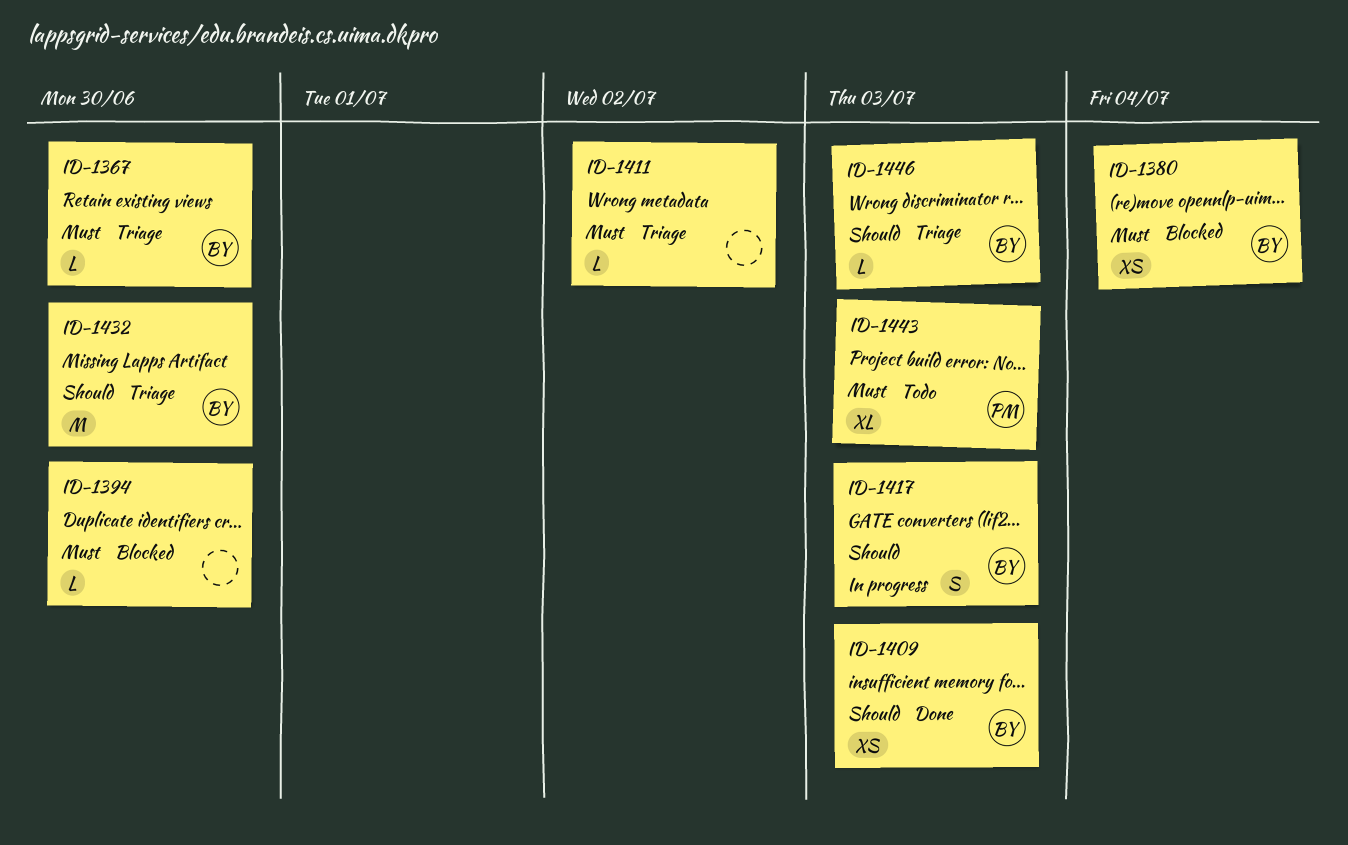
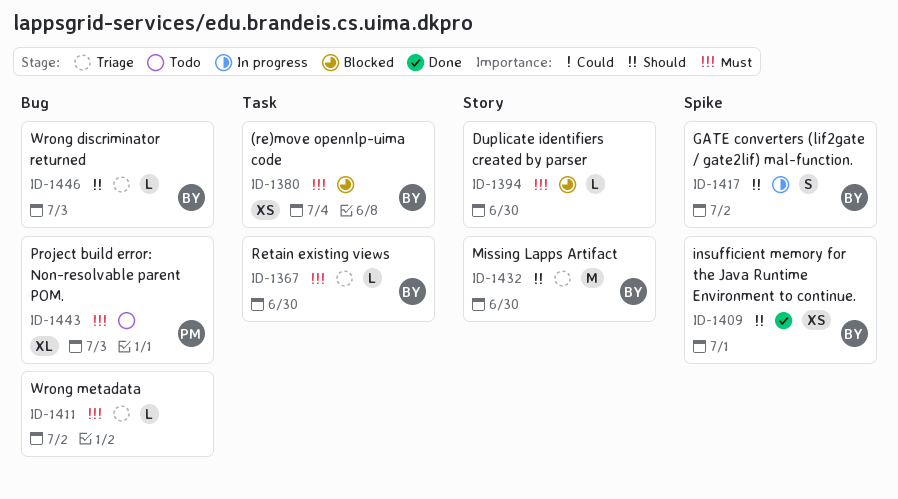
ID-1409, due: Jul 3 -> Jul 1
ID-1417, due: Jul 3 -> Jul 2

